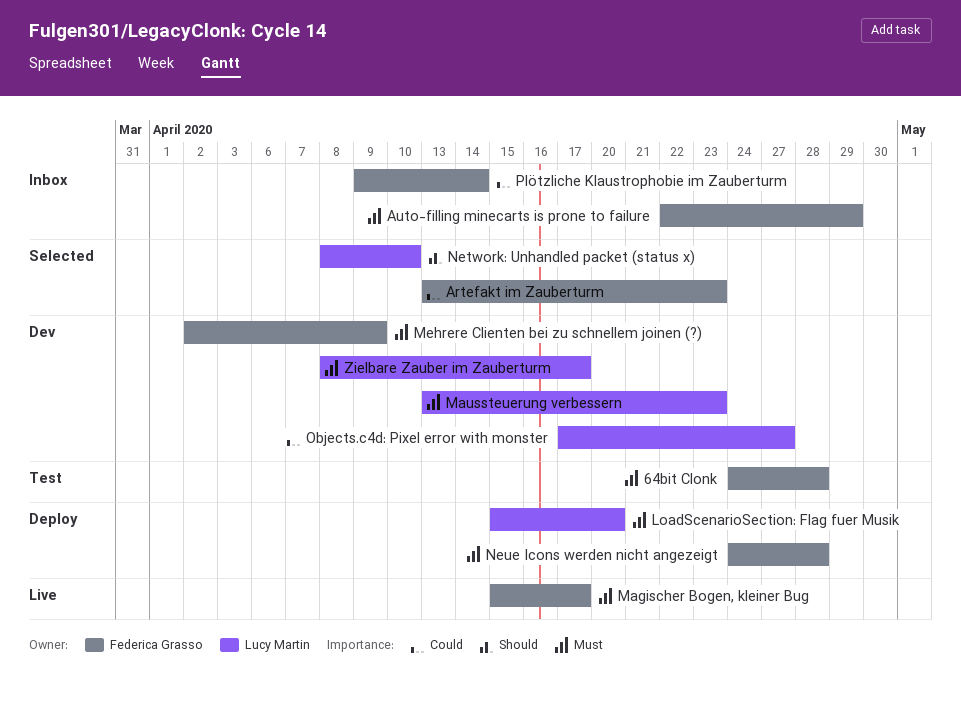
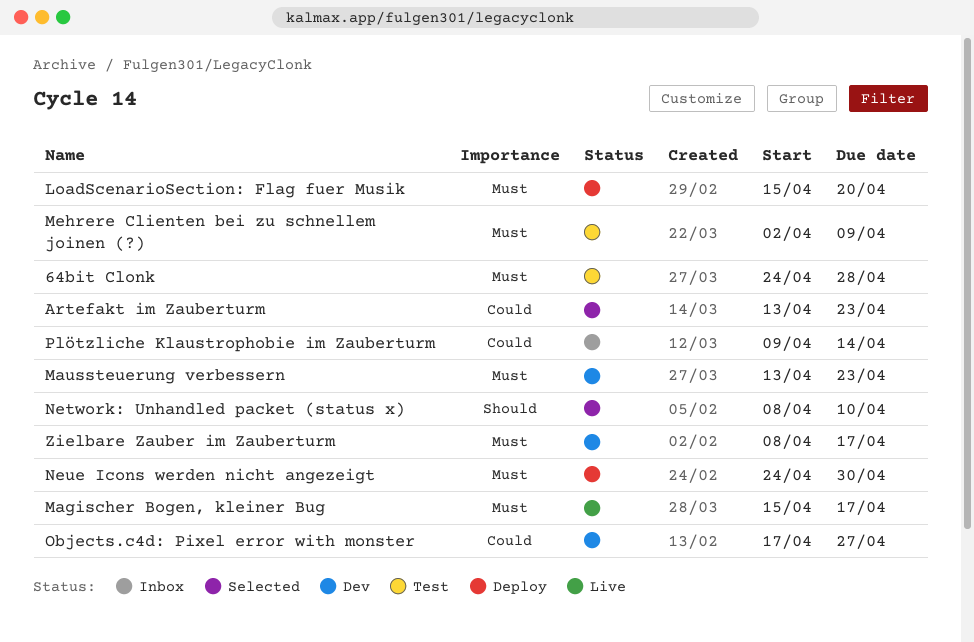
Auto-filling minecarts is prone to failure: present -> none
Mehrere Clienten bei zu schnellem joinen (?), status: Dev -> Test
Neue Icons werden nicht angezeigt, due: Apr 28 -> Apr 30

